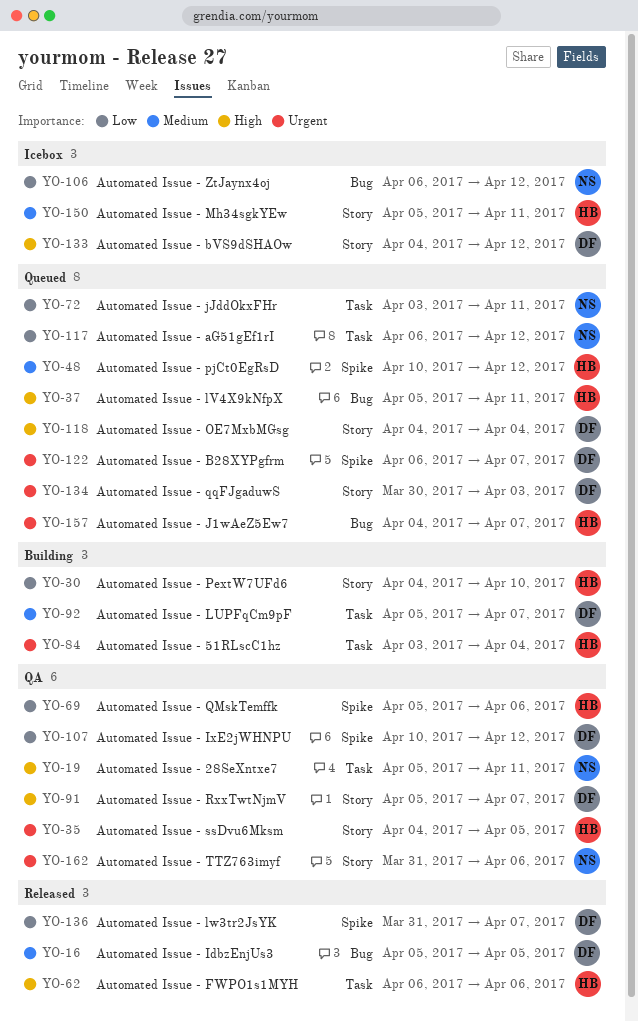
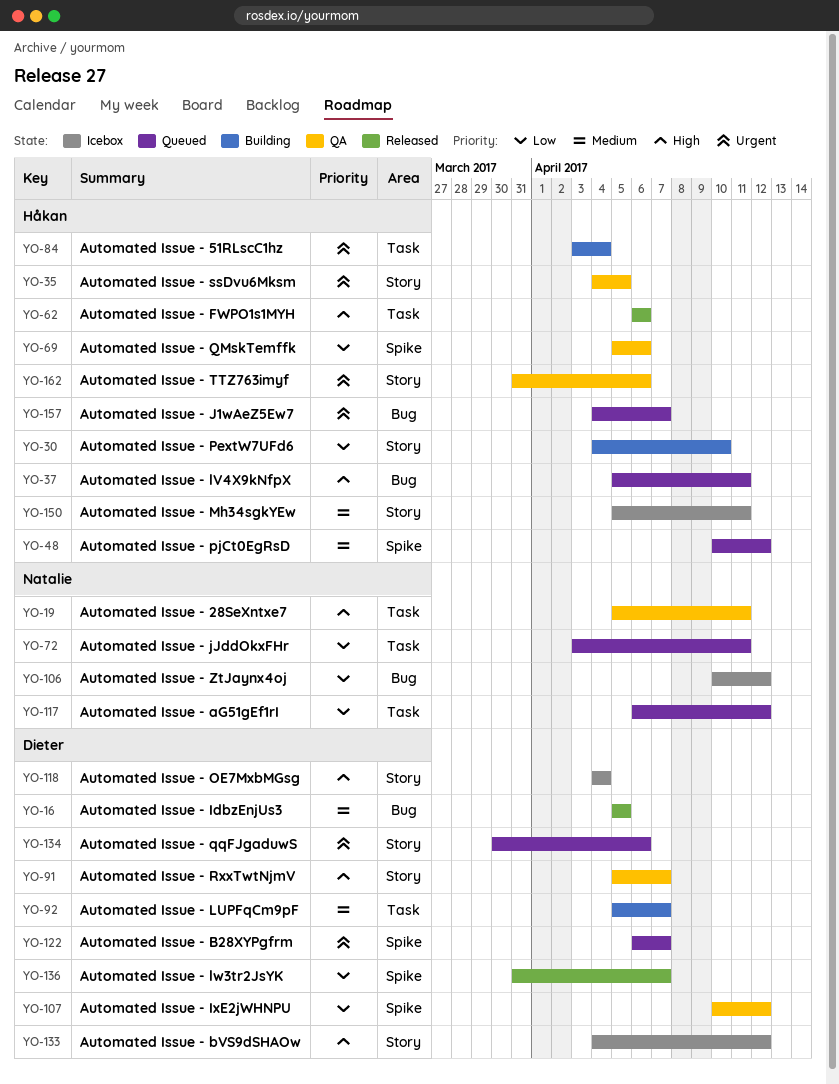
YO-106, start: Apr 6 -> Apr 10
YO-118, status: Queued -> Icebox
YO-134, due: Apr 3 -> Apr 6
YO-162, owner: Natalie -> Håkan

